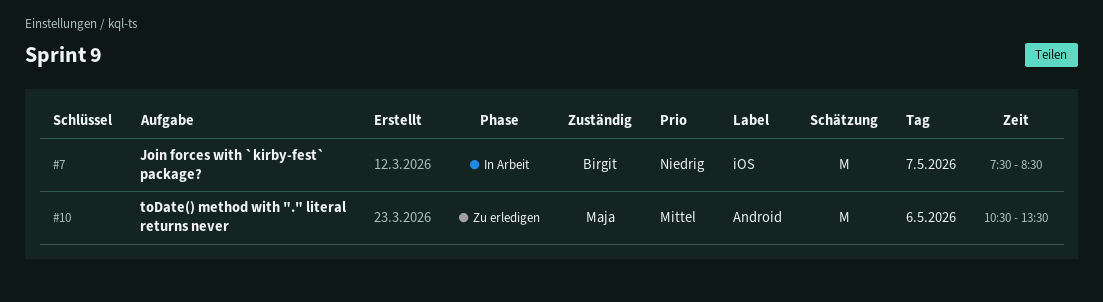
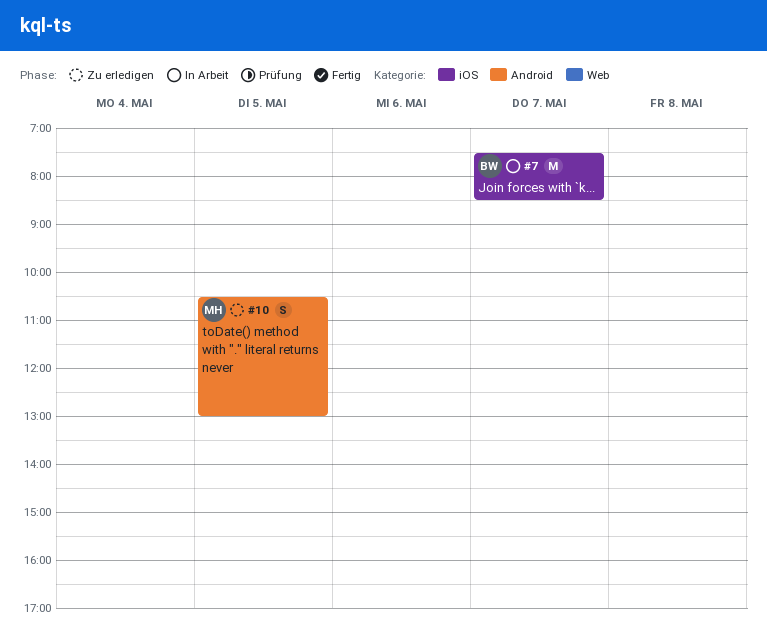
#10, estimate: M -> S
#10, day: May 6 -> May 5
#10, ends: 13:30 -> 13:00

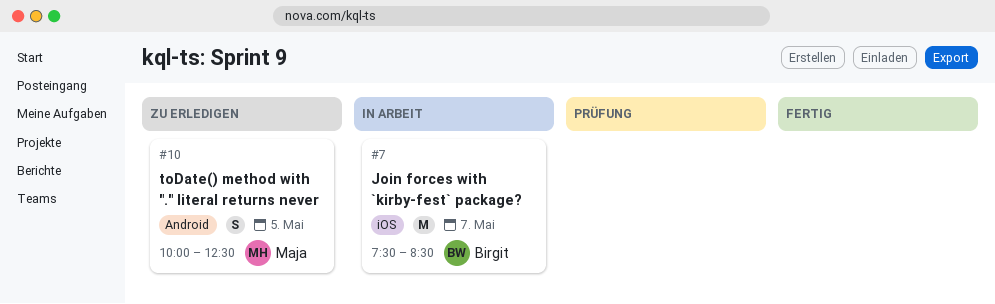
#10, begins: 10:30 -> 10:00
#10, ends: 13:00 -> 12:30

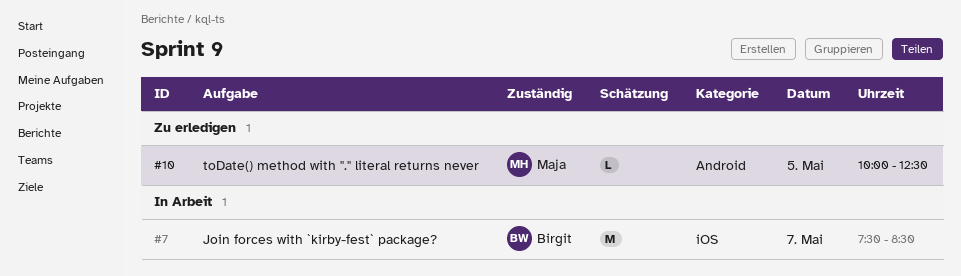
#10, estimate: S -> L

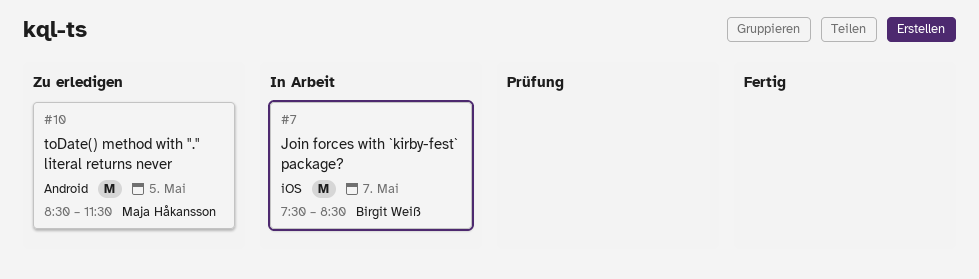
#10, estimate: L -> M
#10, begins: 10:00 -> 08:30
#10, ends: 12:30 -> 11:30

